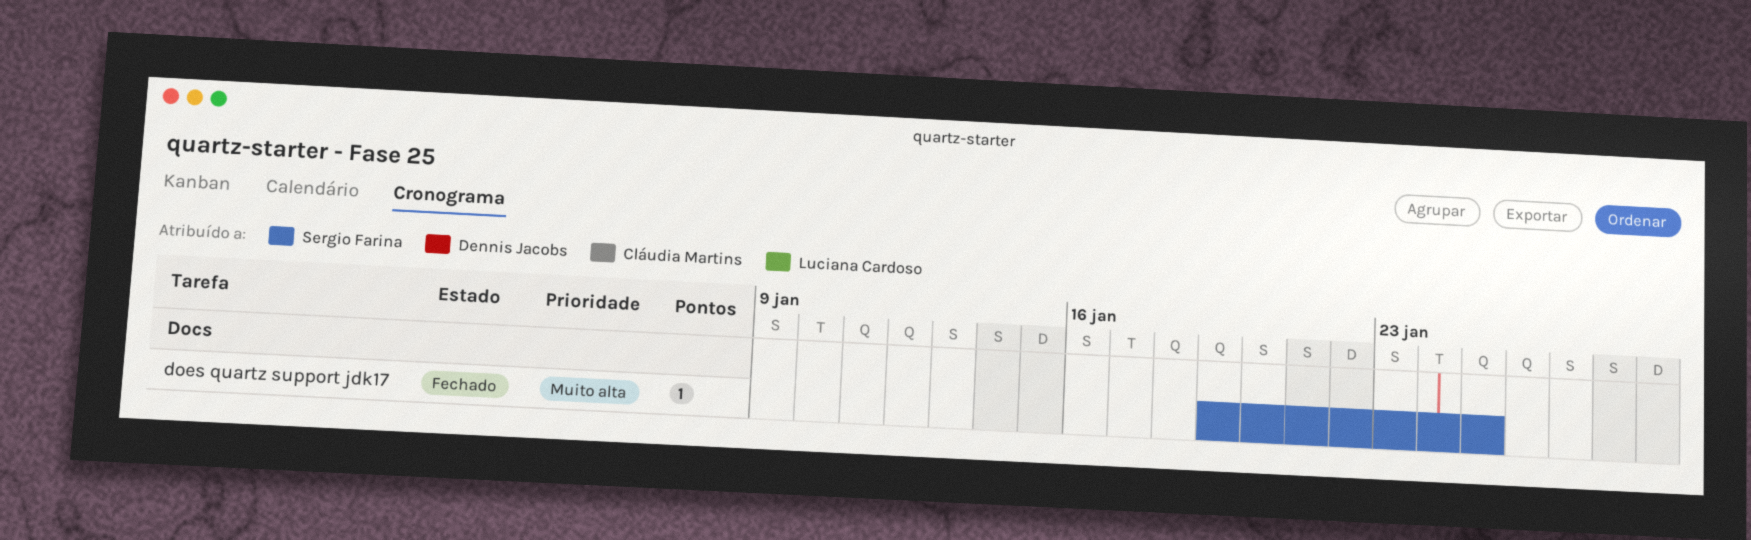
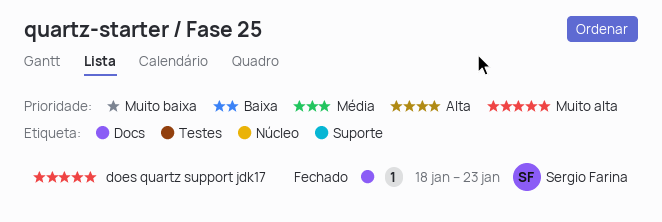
does quartz support jdk17, start: Jan 19 -> Jan 18
does quartz support jdk17, due: Jan 25 -> Jan 23

